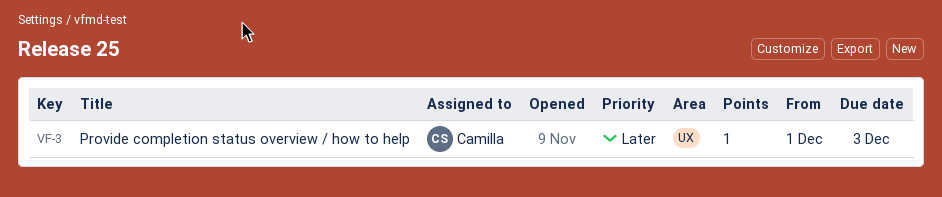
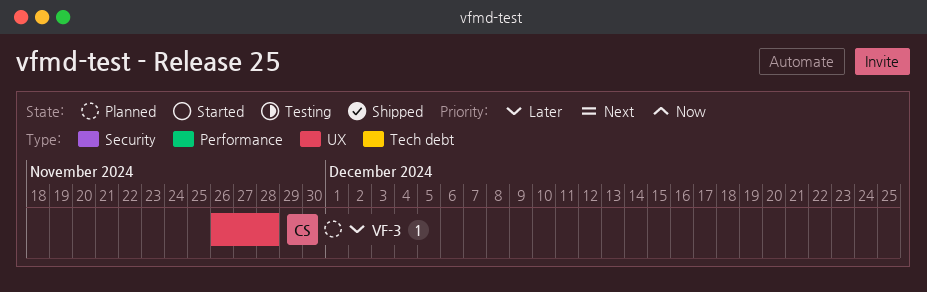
VF-3, start: Dec 1 -> Nov 26
VF-3, due: Dec 3 -> Nov 28

